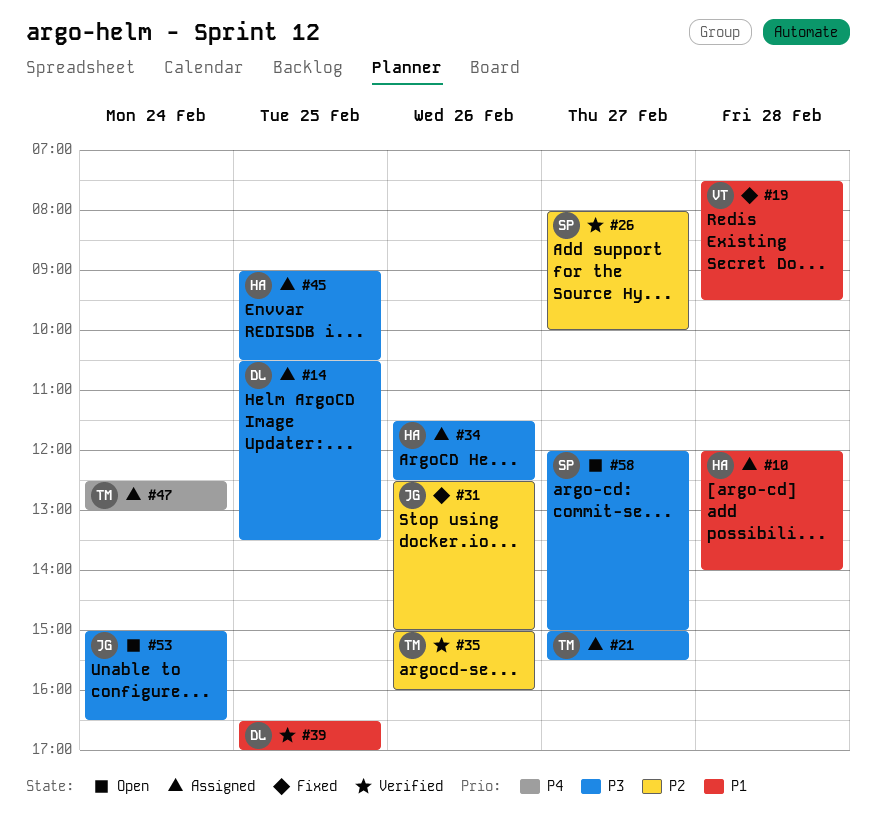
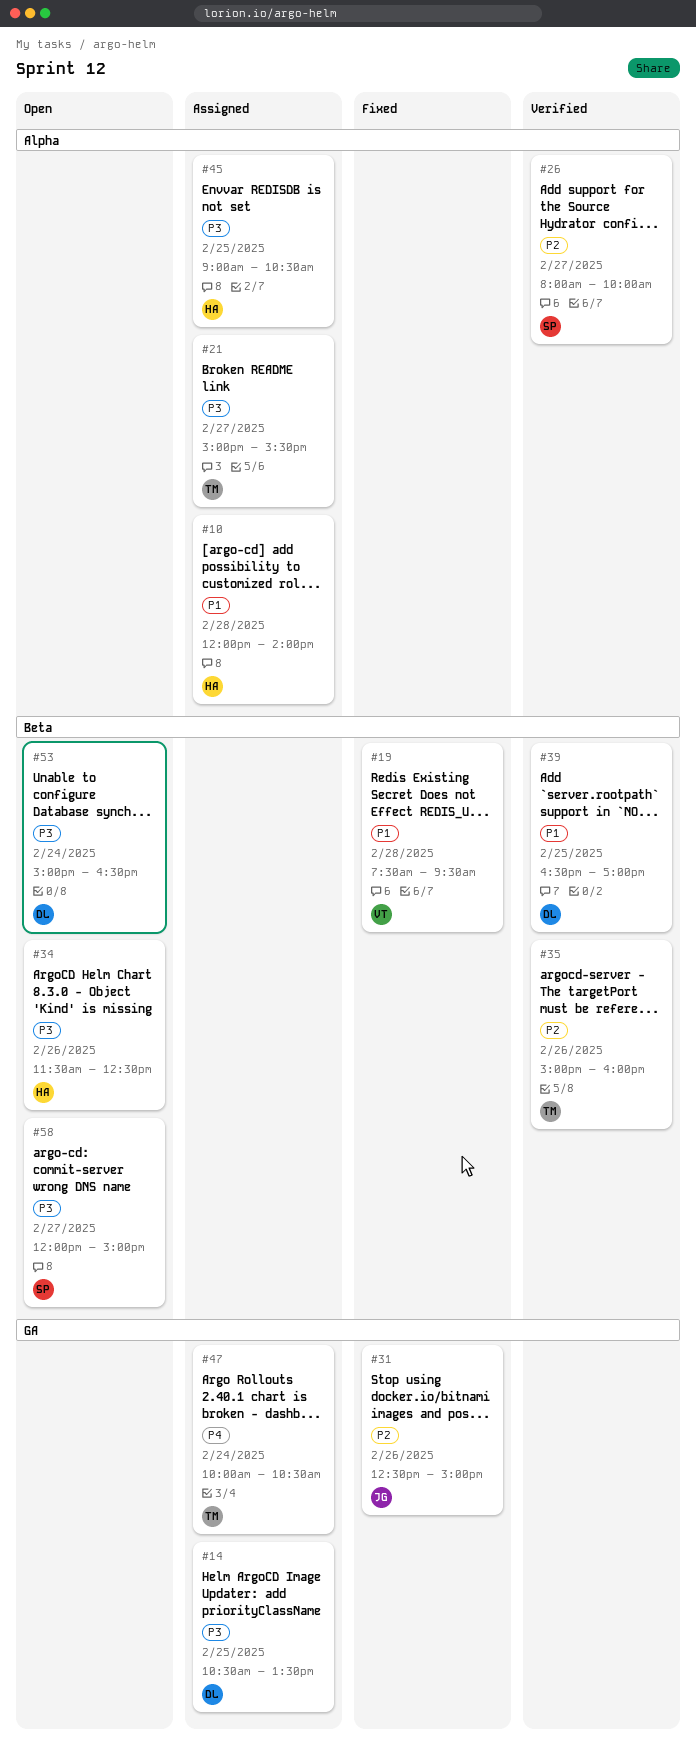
#34, status: Assigned -> Open
#47, begins: 12:30 -> 10:00
#47, ends: 13:00 -> 10:30
#53, owner: JG -> DL

